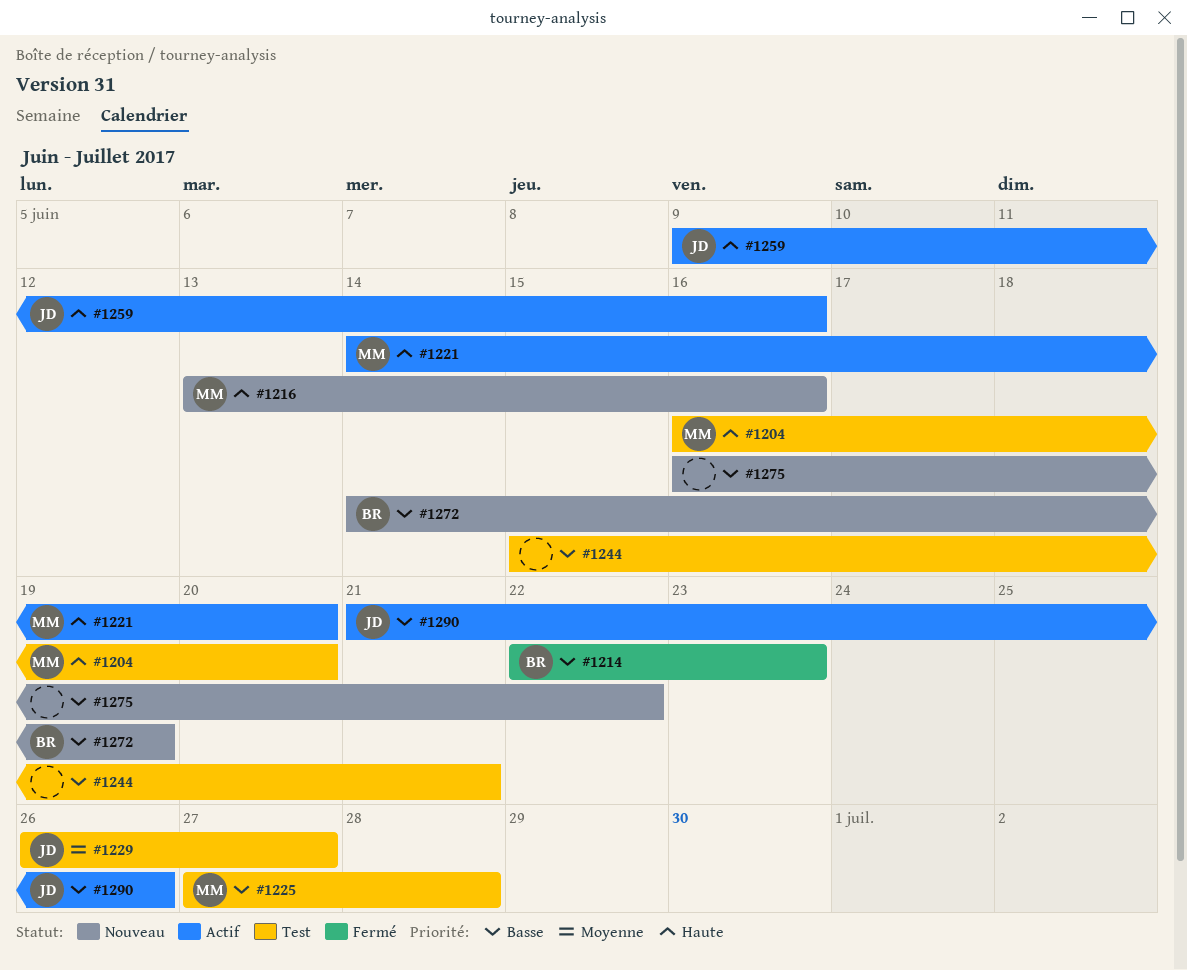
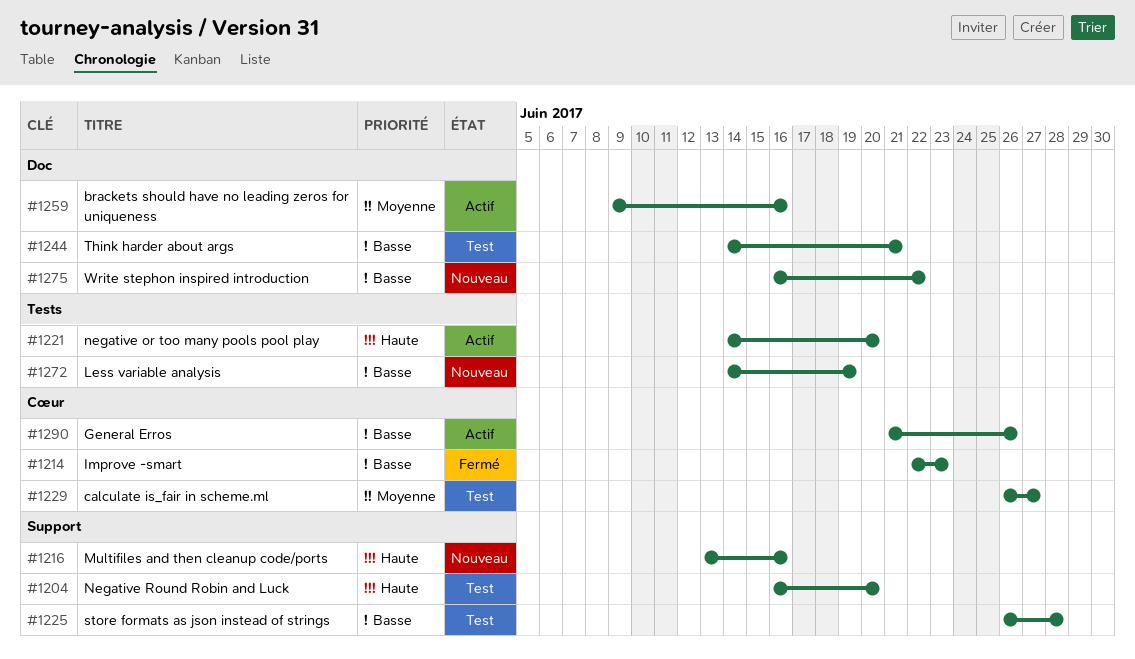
#1225, start: Jun 27 -> Jun 26
#1244, start: Jun 15 -> Jun 14
#1259, priority: Haute -> Moyenne

